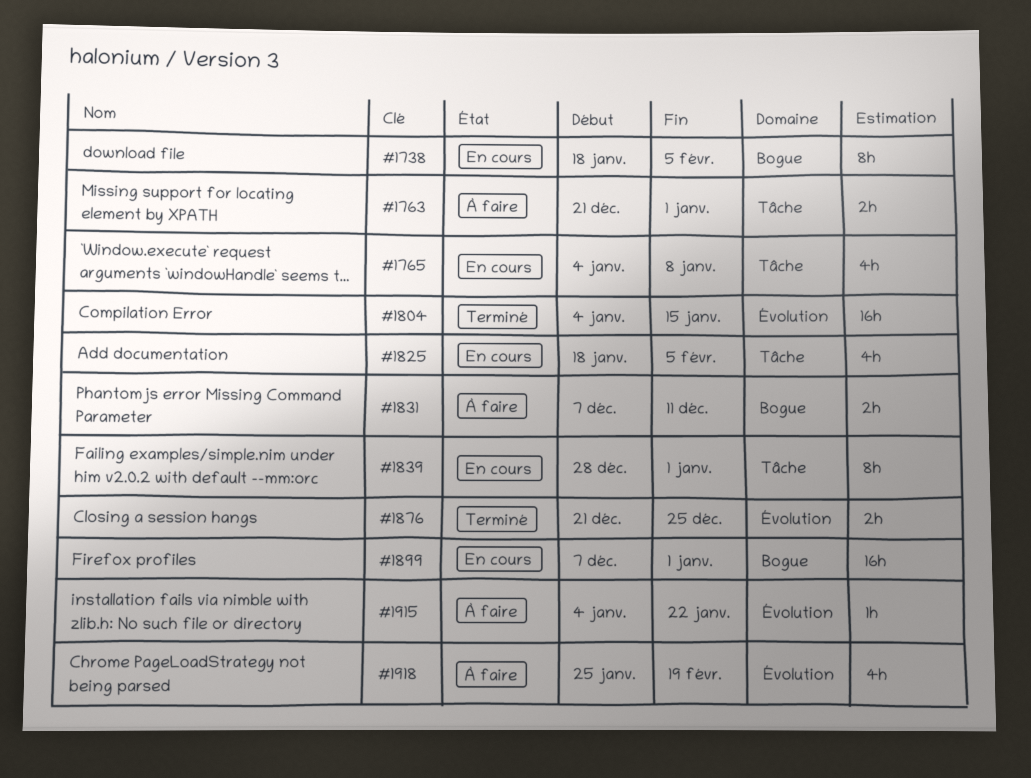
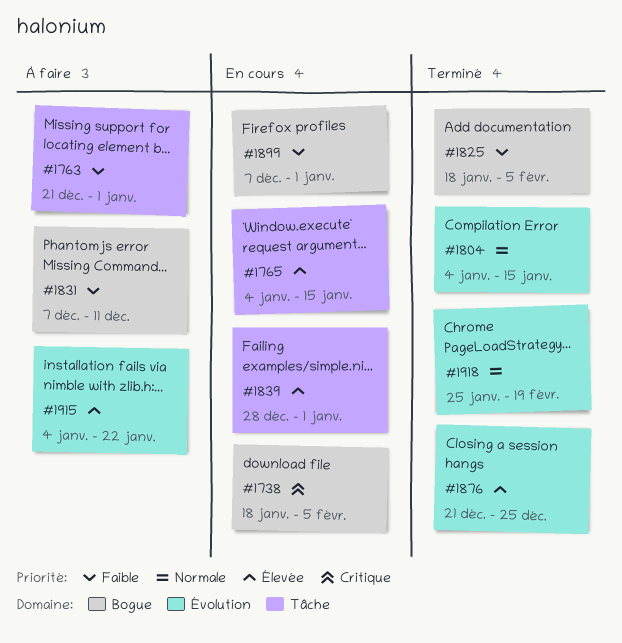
#1765, due: Jan 8 -> Jan 15
#1825, status: En cours -> Terminé
#1825, label: Tâche -> Bogue
#1918, status: À faire -> Terminé

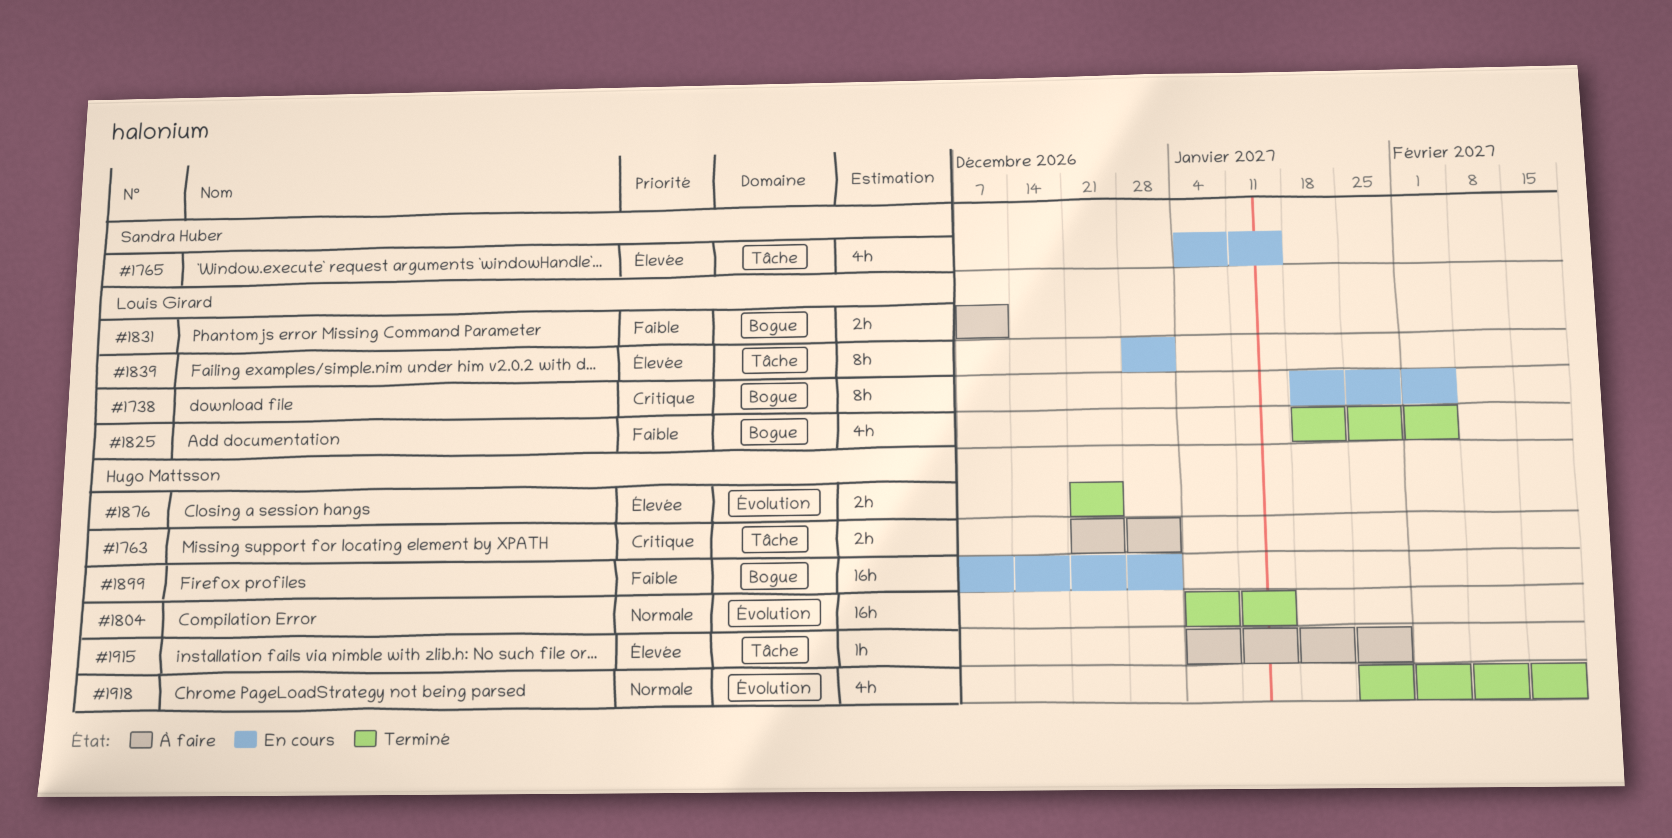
#1763, priority: Faible -> Critique
#1915, label: Évolution -> Tâche
#1915, due: Jan 22 -> Jan 29

